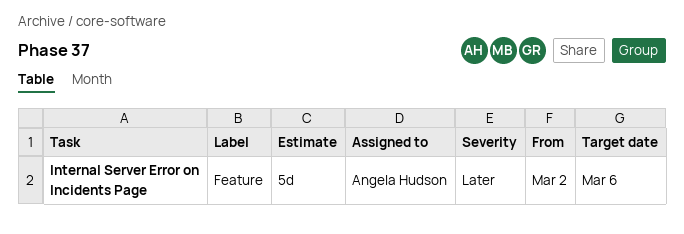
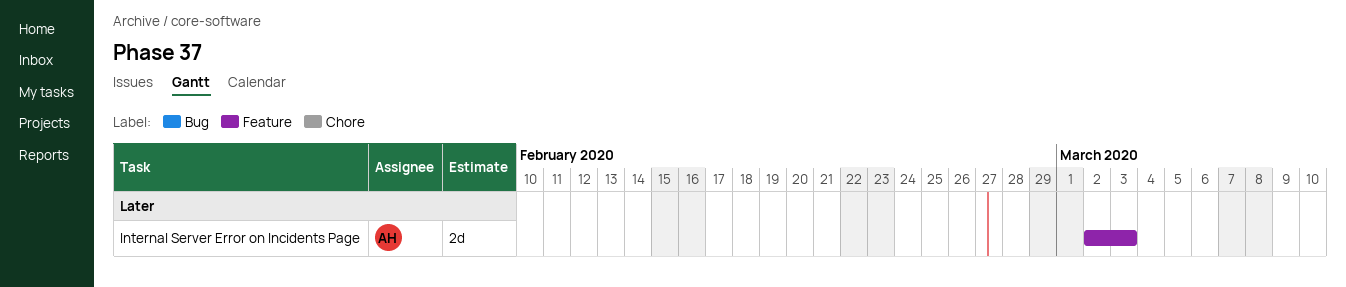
Internal Server Error on Incidents Page, estimate: 5d -> 2d
Internal Server Error on Incidents Page, due: Mar 6 -> Mar 3

